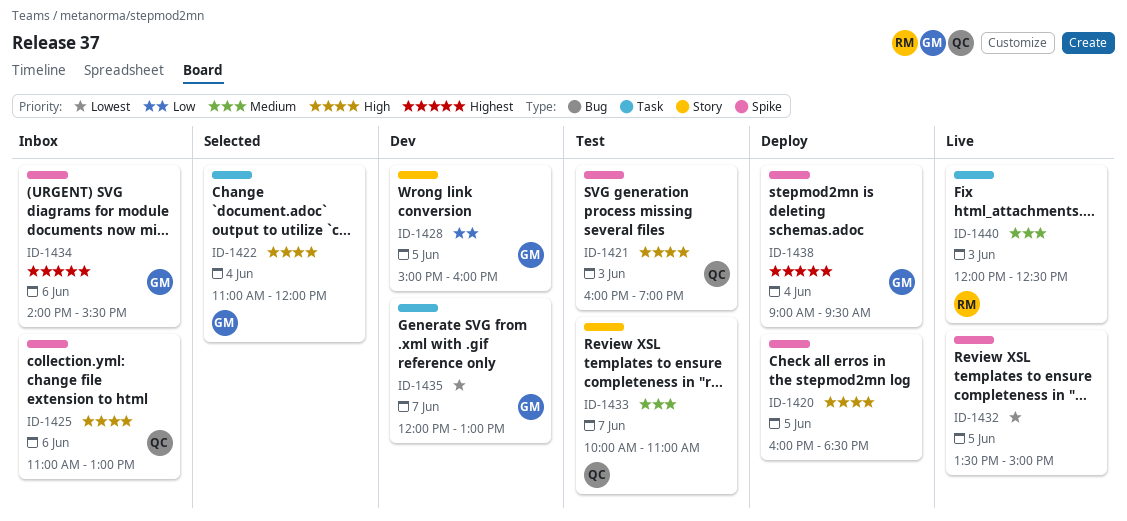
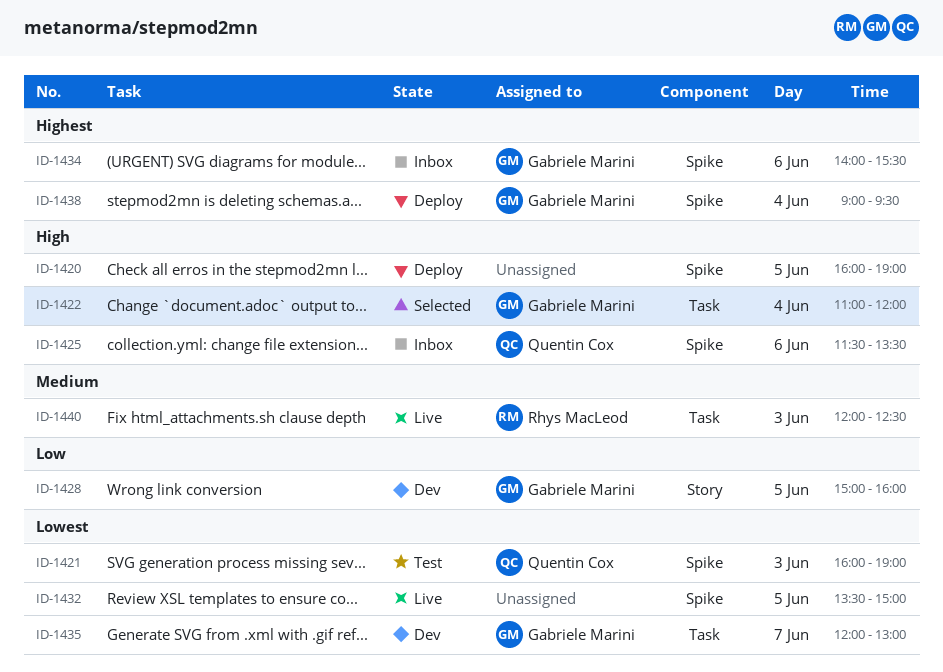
ID-1420, ends: 18:30 -> 19:00
ID-1421, priority: High -> Lowest
ID-1425, begins: 11:00 -> 11:30
ID-1425, ends: 13:00 -> 13:30
ID-1433: present -> none

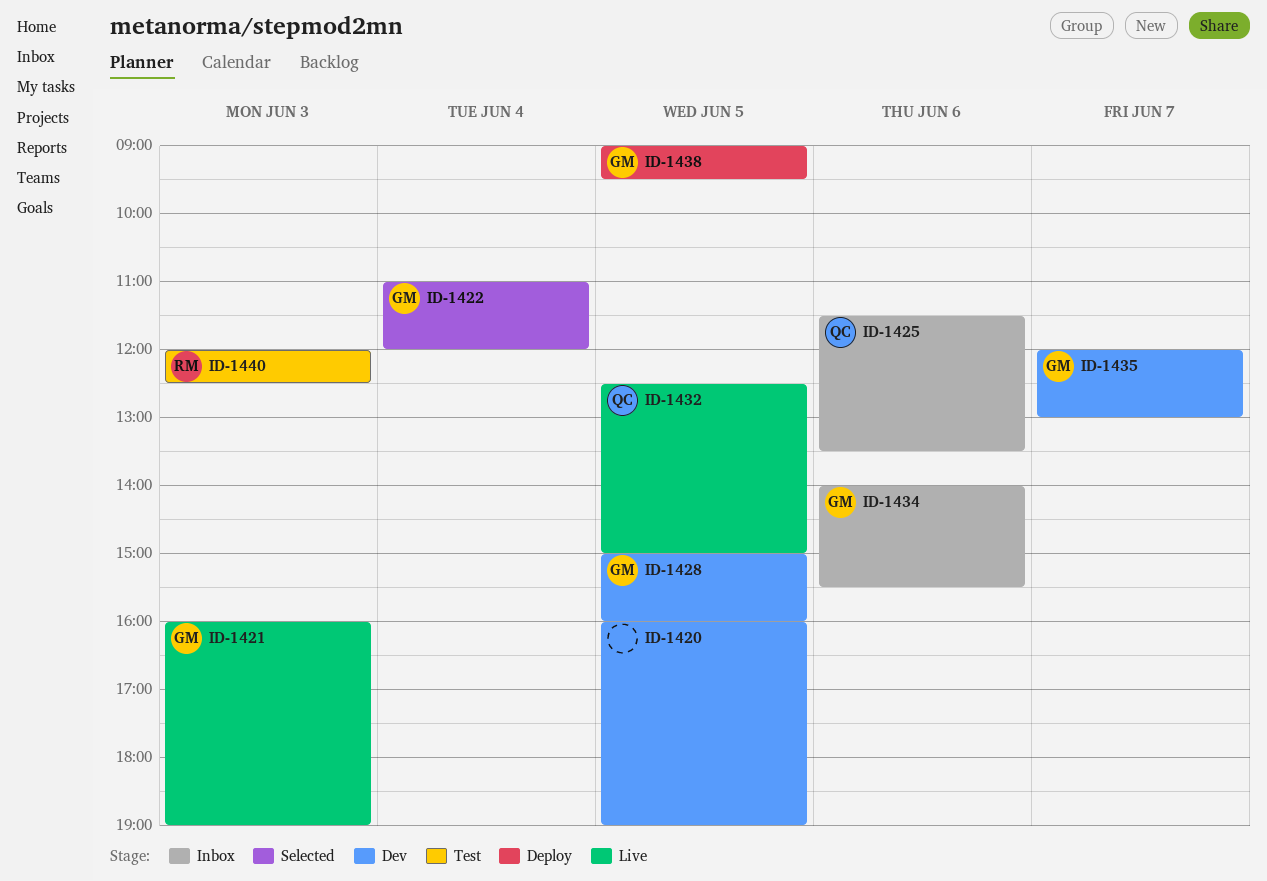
ID-1420, status: Deploy -> Dev
ID-1421, status: Test -> Live
ID-1421, owner: Quentin Cox -> Gabriele Marini
ID-1432, owner: none -> Quentin Cox
ID-1432, begins: 13:30 -> 12:30
ID-1438, day: Jun 4 -> Jun 5
ID-1440, status: Live -> Test

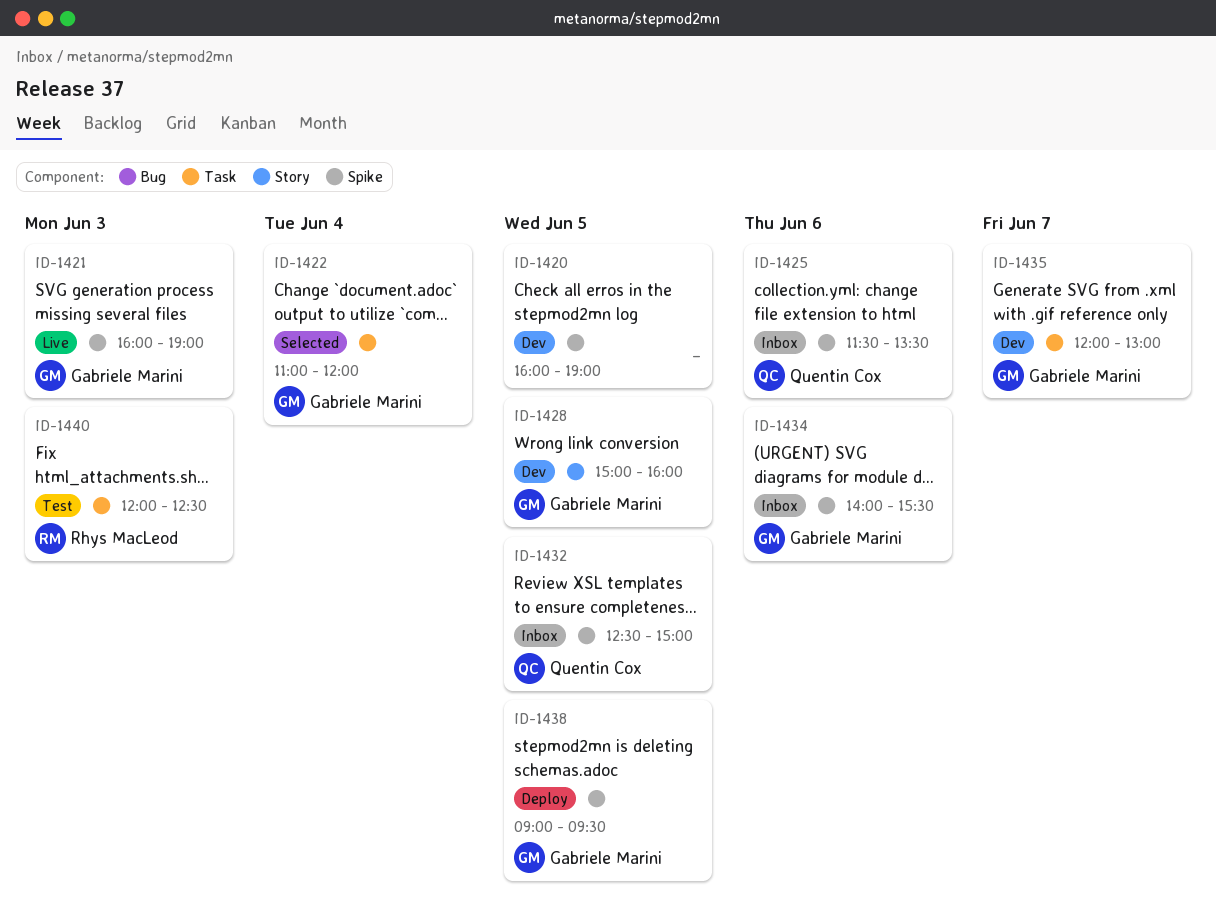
ID-1432, status: Live -> Inbox

